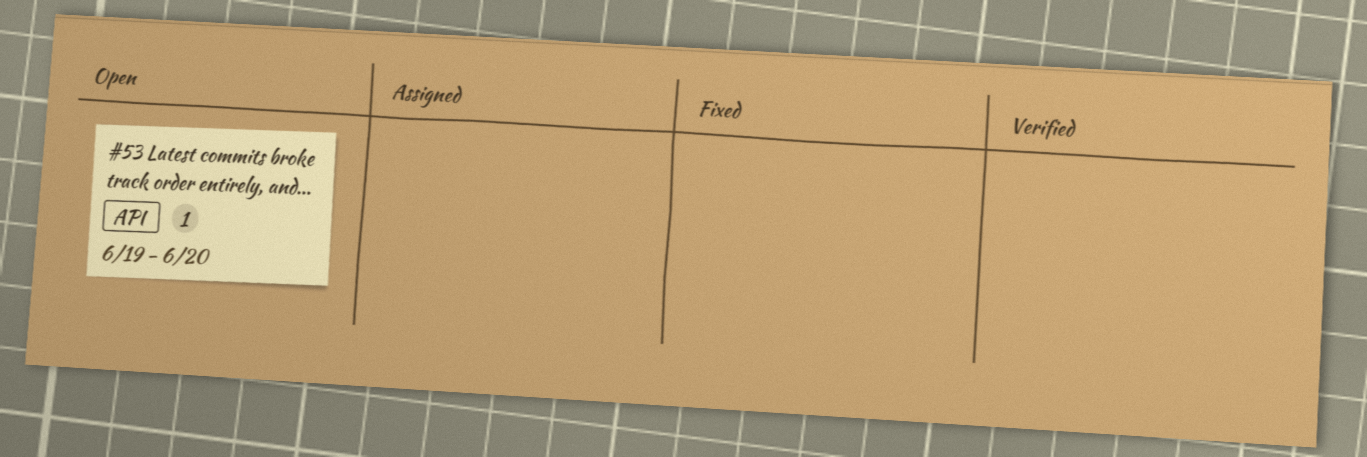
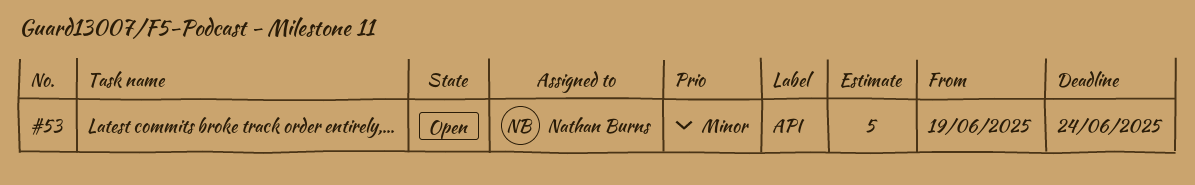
#53, estimate: 1 -> 5
#53, due: Jun 20 -> Jun 24

